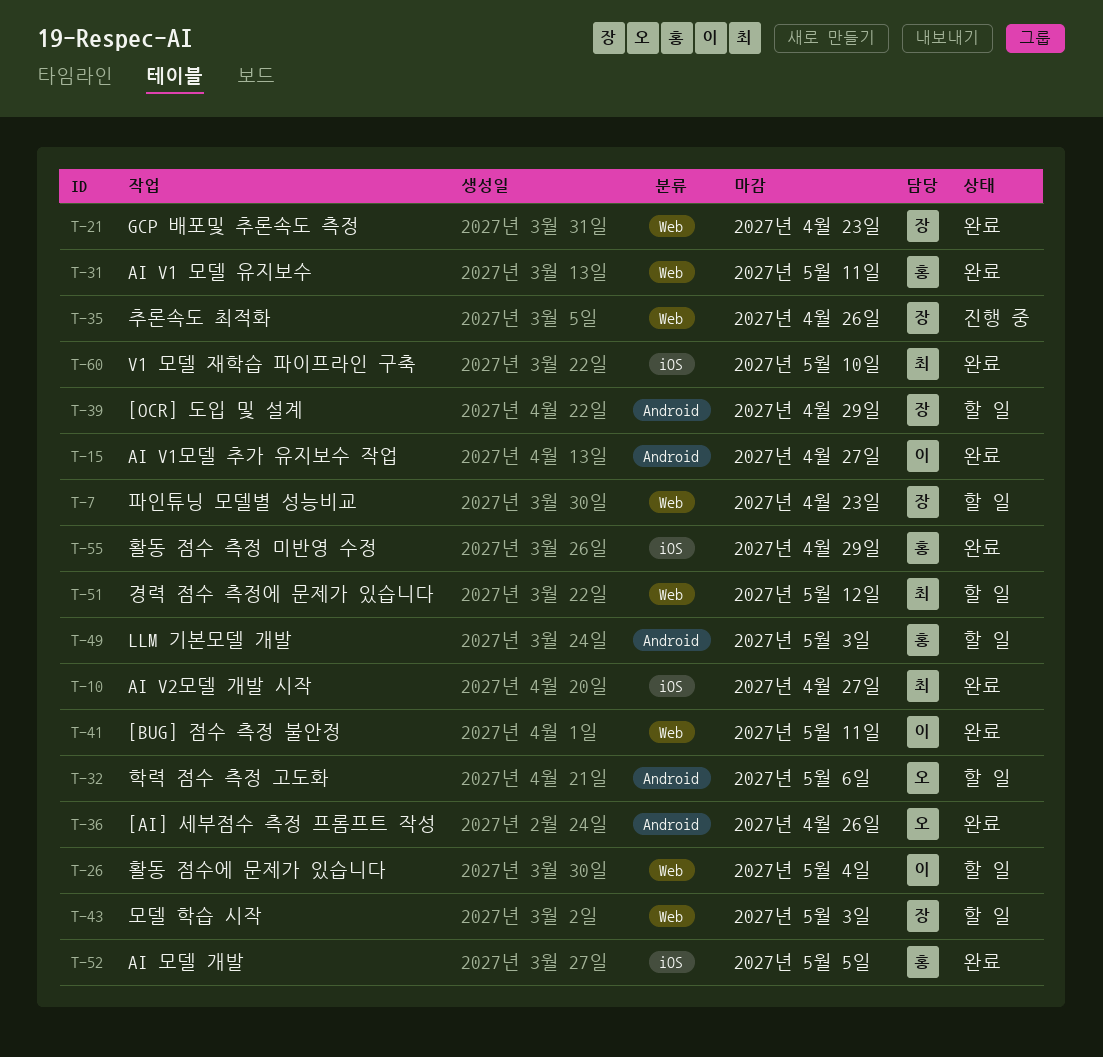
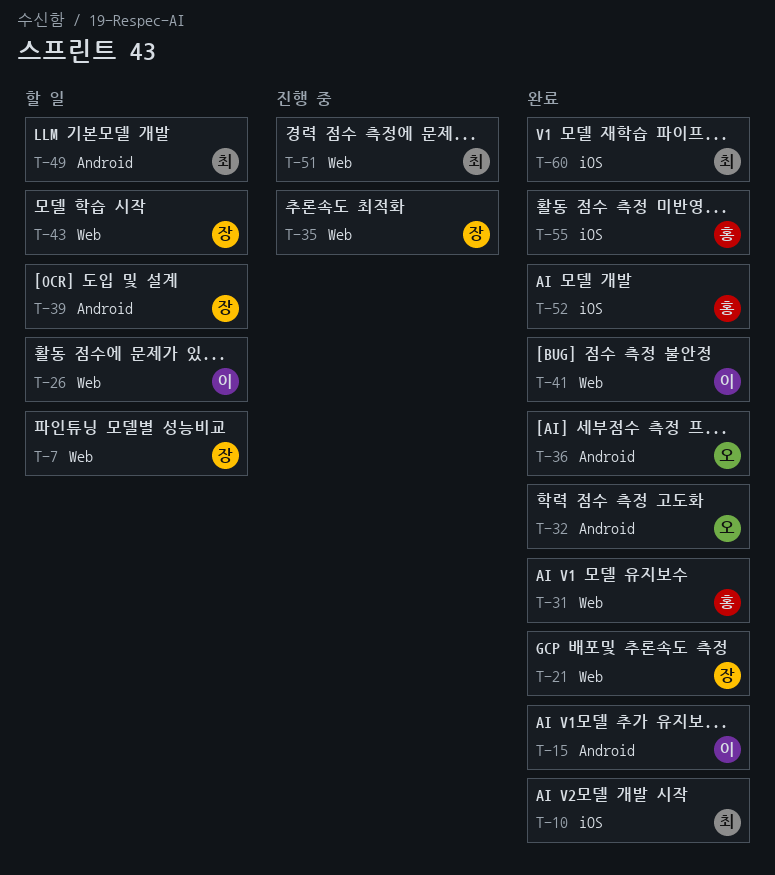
T-32, status: 할 일 -> 완료
T-49, owner: 홍 -> 최
T-51, status: 할 일 -> 진행 중

